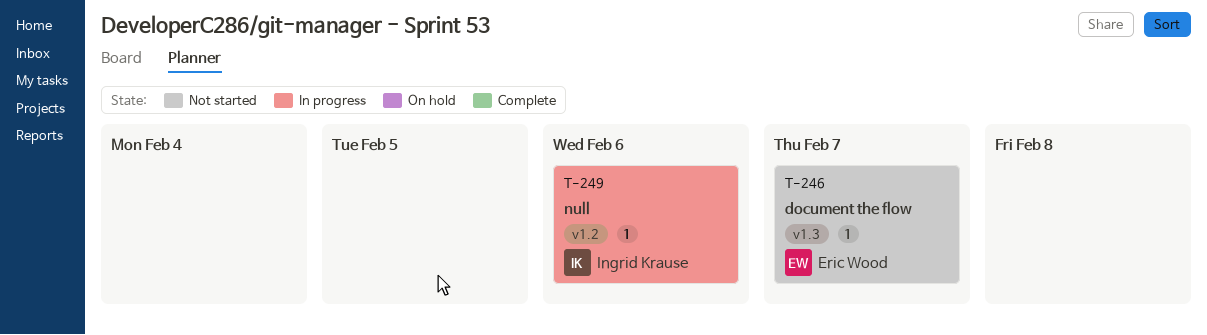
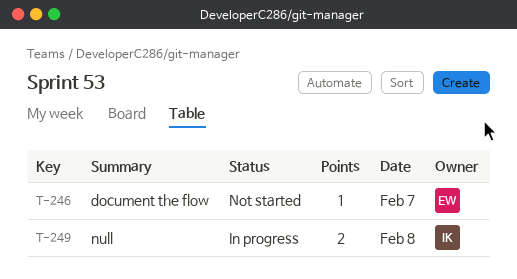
T-249, estimate: 1 -> 2
T-249, day: Feb 6 -> Feb 8

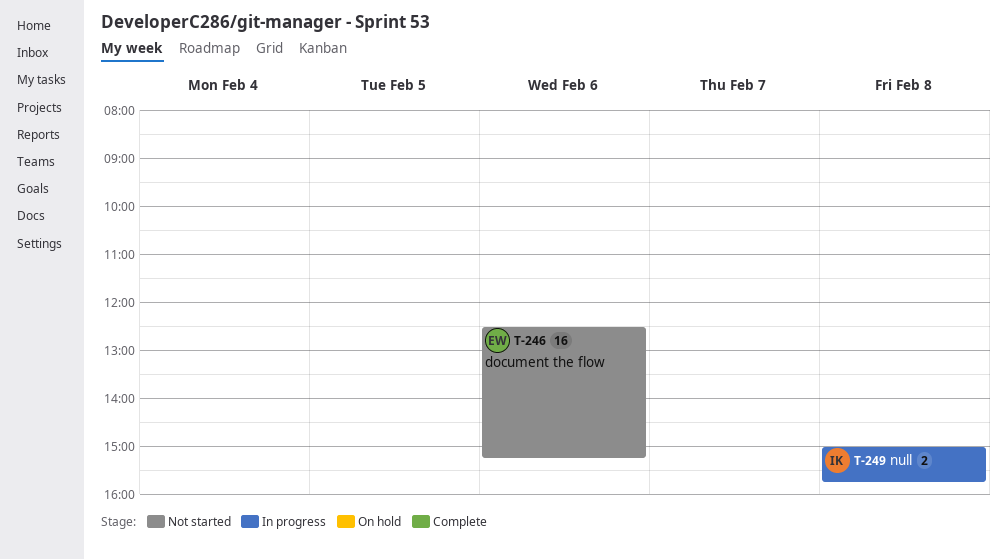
T-246, estimate: 1 -> 16
T-246, day: Feb 7 -> Feb 6

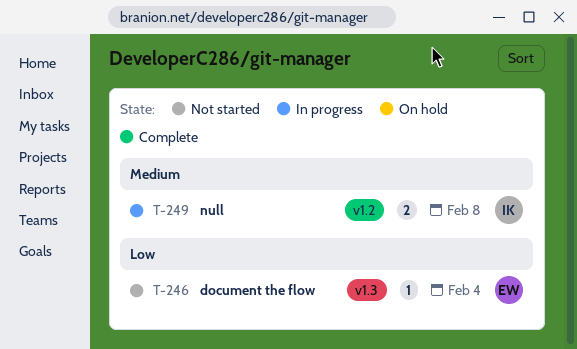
T-246, estimate: 16 -> 1
T-246, day: Feb 6 -> Feb 4

